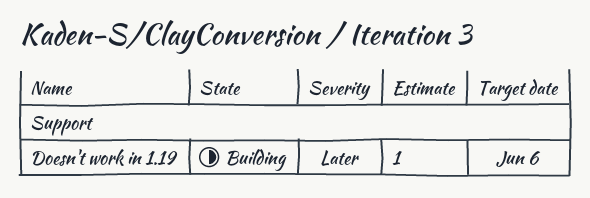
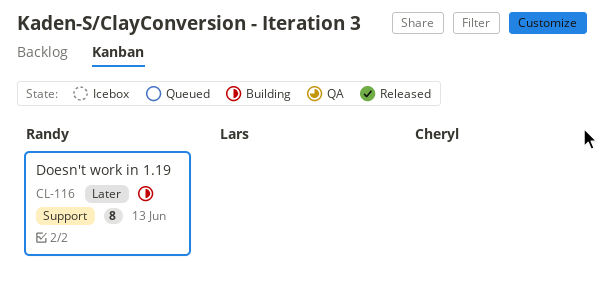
Doesn't work in 1.19, estimate: 1 -> 8
Doesn't work in 1.19, due: Jun 6 -> Jun 13

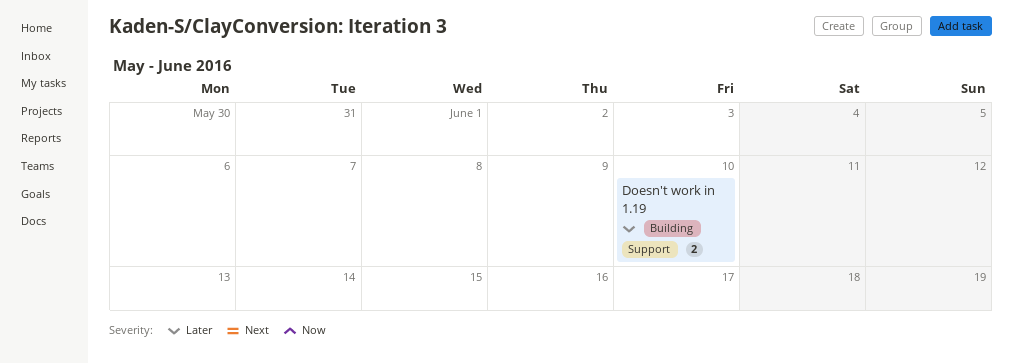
Doesn't work in 1.19, estimate: 8 -> 2
Doesn't work in 1.19, due: Jun 13 -> Jun 10

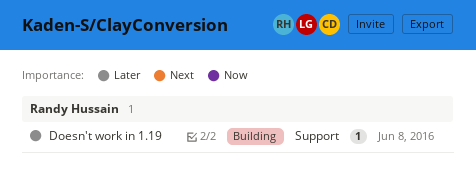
Doesn't work in 1.19, estimate: 2 -> 1
Doesn't work in 1.19, due: Jun 10 -> Jun 8

